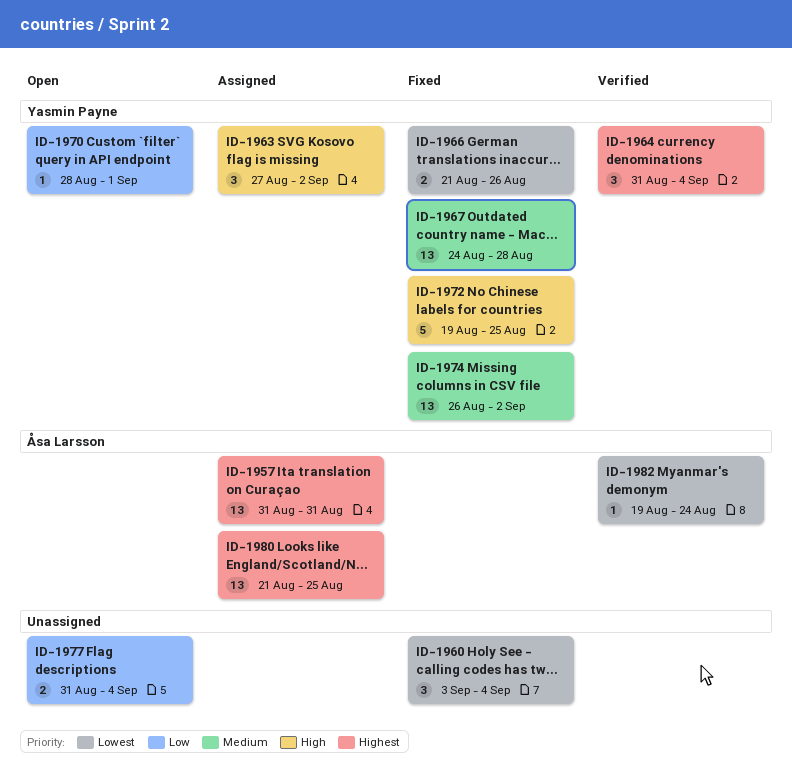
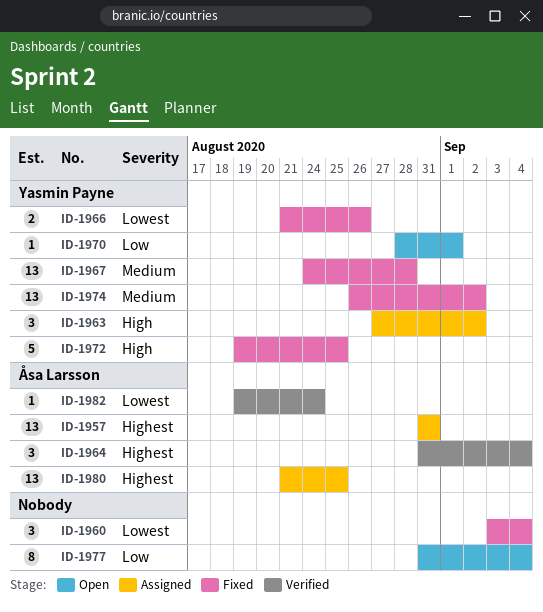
ID-1964, owner: Yasmin Payne -> Åsa Larsson
ID-1977, estimate: 2 -> 8

